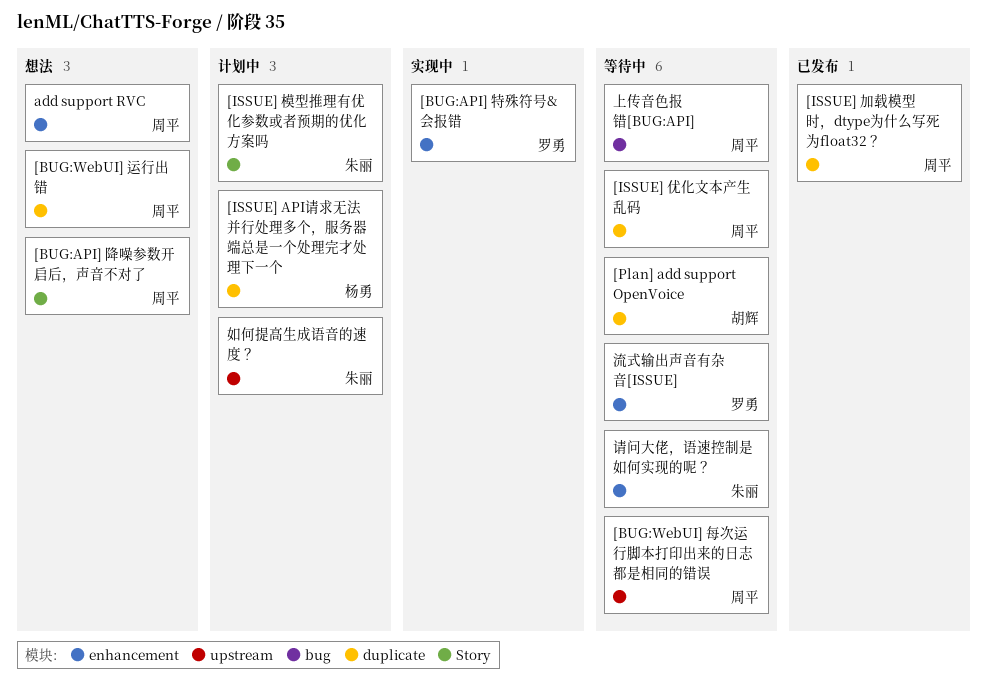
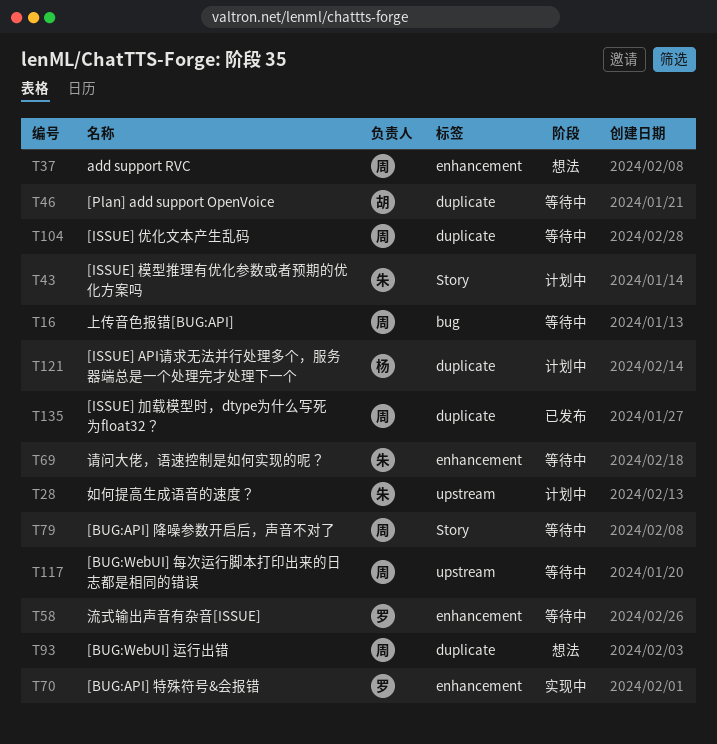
[BUG:API] 降噪参数开启后，声音不对了, status: 想法 -> 等待中

